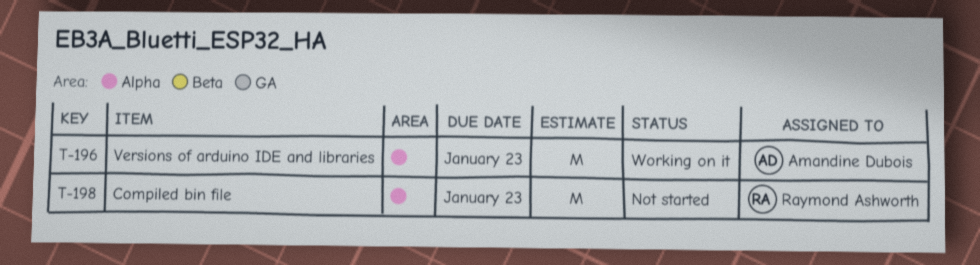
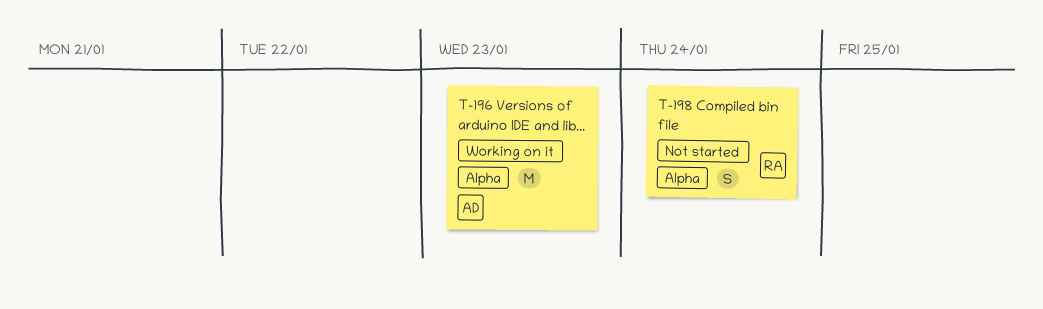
T-198, estimate: M -> S
T-198, due: Jan 23 -> Jan 24

